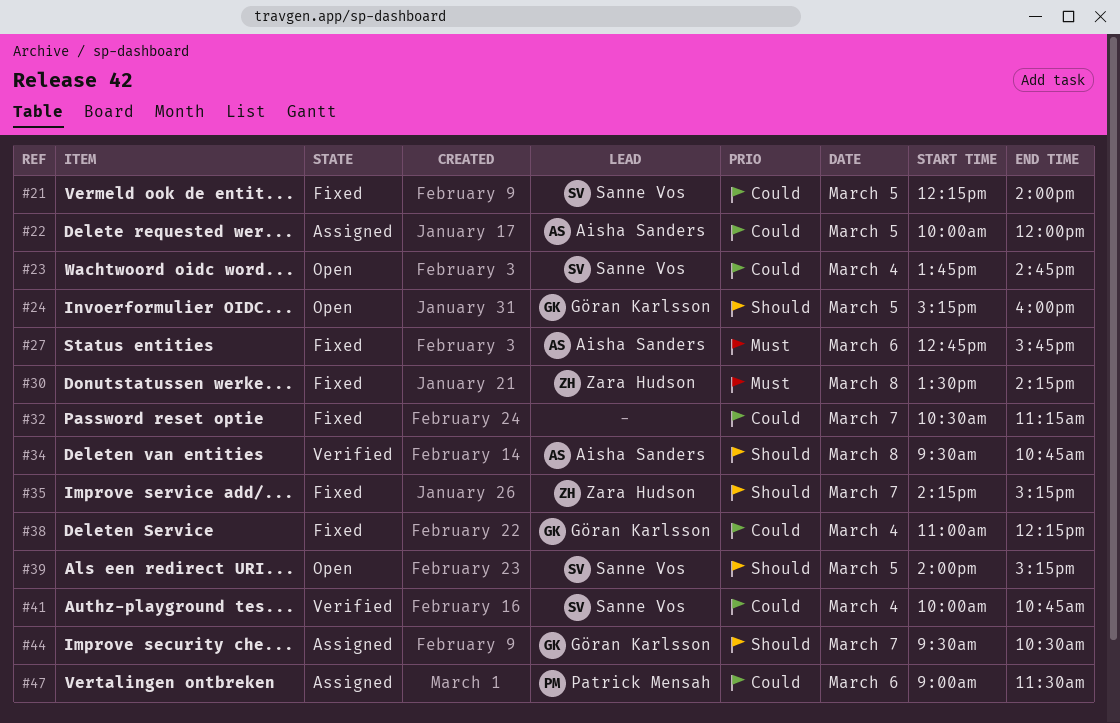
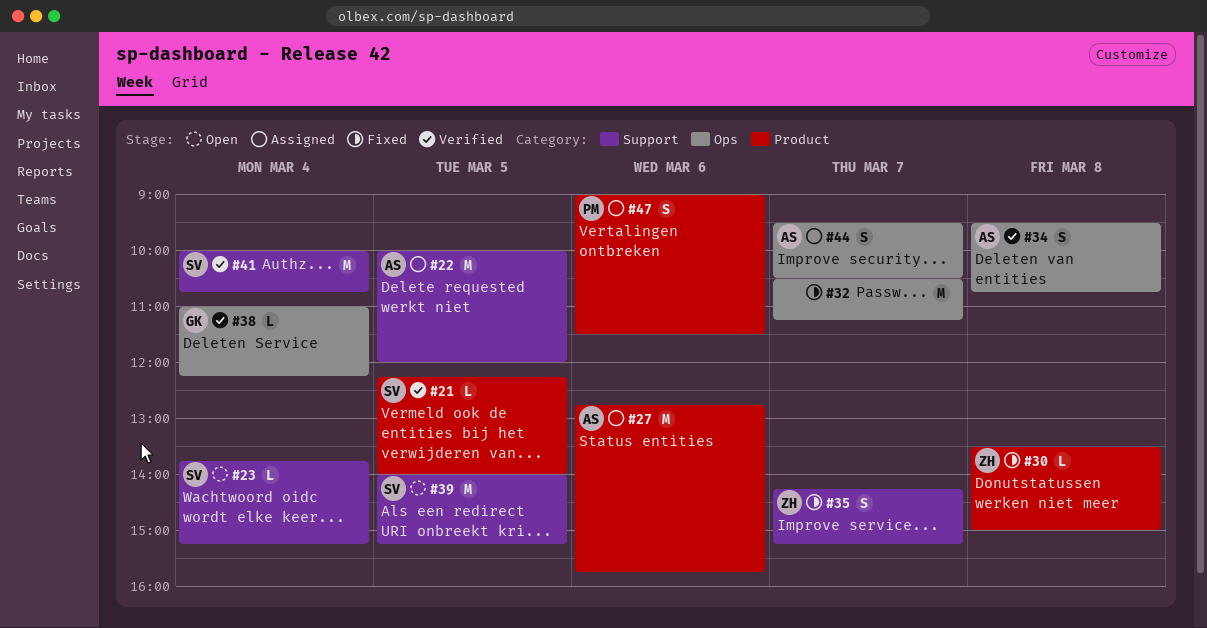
#21, status: Fixed -> Verified
#23, ends: 14:45 -> 15:15
#24: present -> none
#27, status: Fixed -> Assigned
#30, ends: 14:15 -> 15:00
#38, status: Fixed -> Verified
#44, owner: Göran Karlsson -> Aisha Sanders

